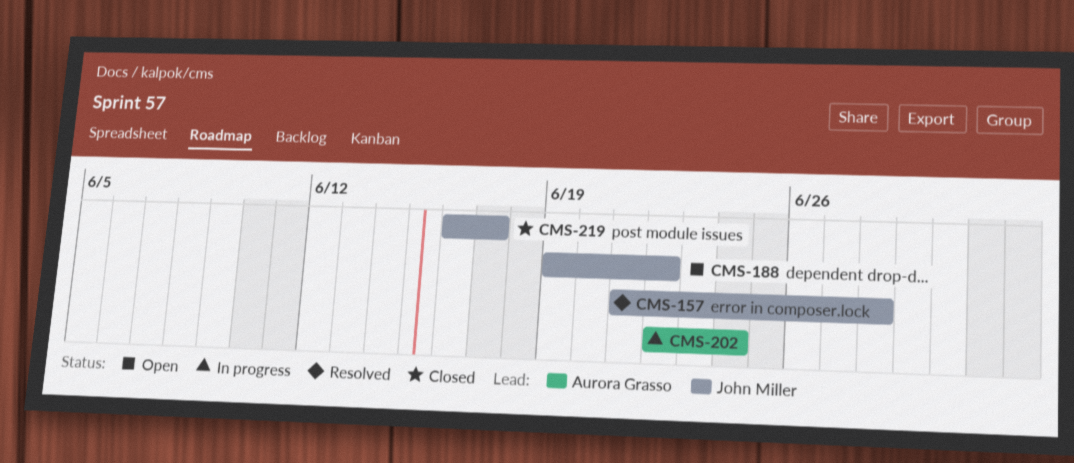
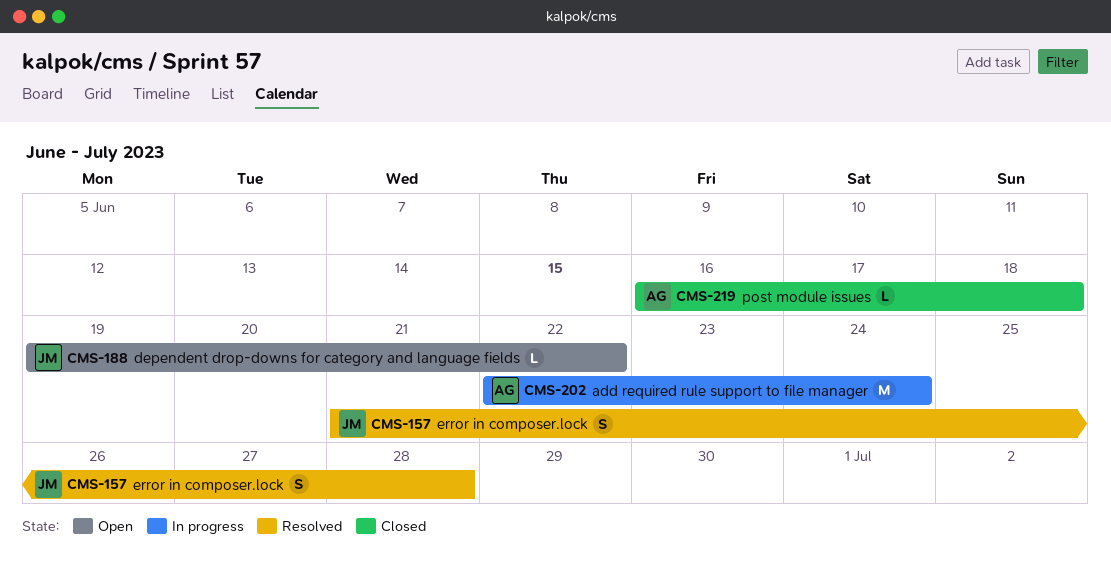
CMS-219, owner: John Miller -> Aurora Grasso
CMS-219, due: Jun 17 -> Jun 18

